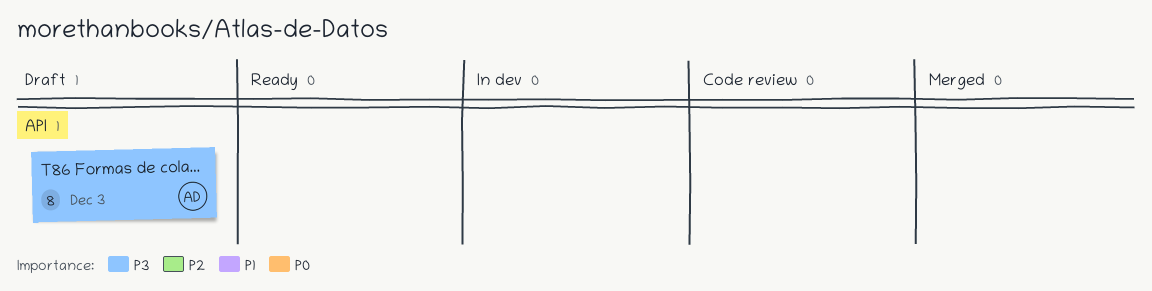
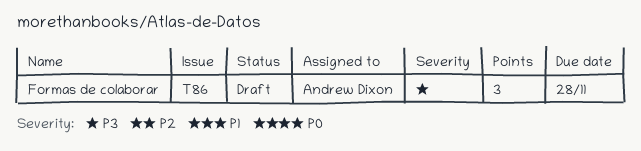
T86, estimate: 8 -> 3
T86, due: Dec 3 -> Nov 28

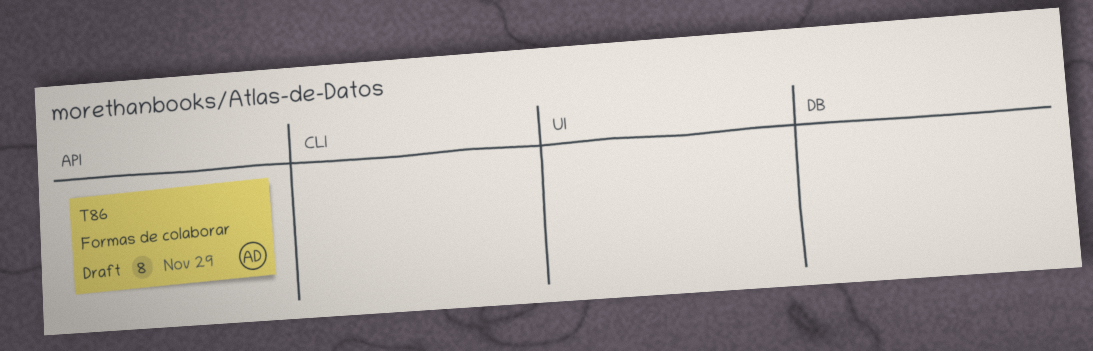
T86, estimate: 3 -> 8
T86, due: Nov 28 -> Nov 29

